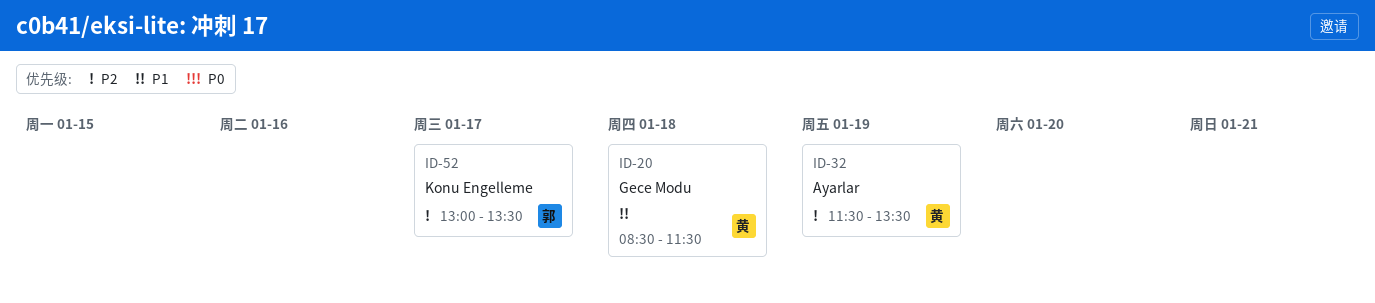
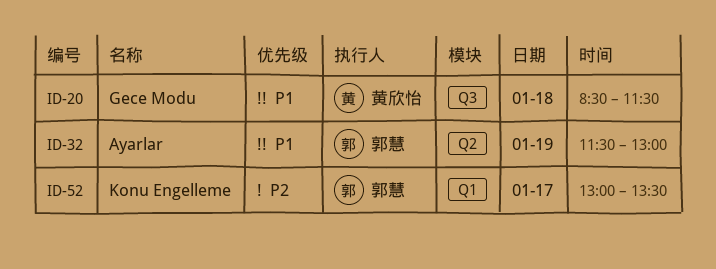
ID-32, owner: 黄欣怡 -> 郭慧
ID-32, priority: P2 -> P1
ID-32, ends: 13:30 -> 13:00

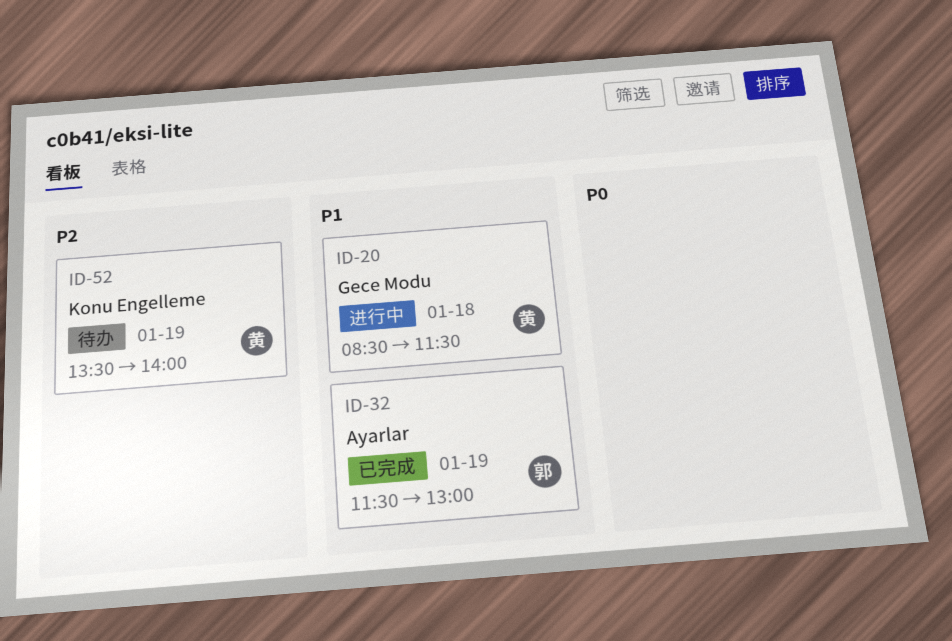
ID-52, owner: 郭慧 -> 黄欣怡
ID-52, day: Jan 17 -> Jan 19
ID-52, begins: 13:00 -> 13:30
ID-52, ends: 13:30 -> 14:00

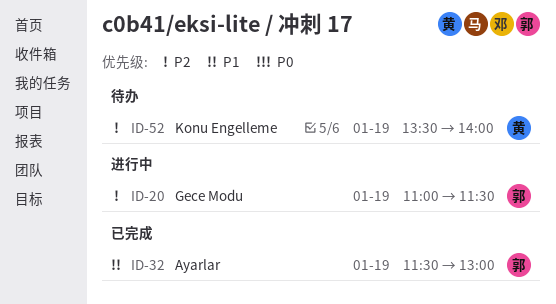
ID-20, owner: 黄 -> 郭
ID-20, priority: P1 -> P2
ID-20, day: Jan 18 -> Jan 19
ID-20, begins: 08:30 -> 11:00

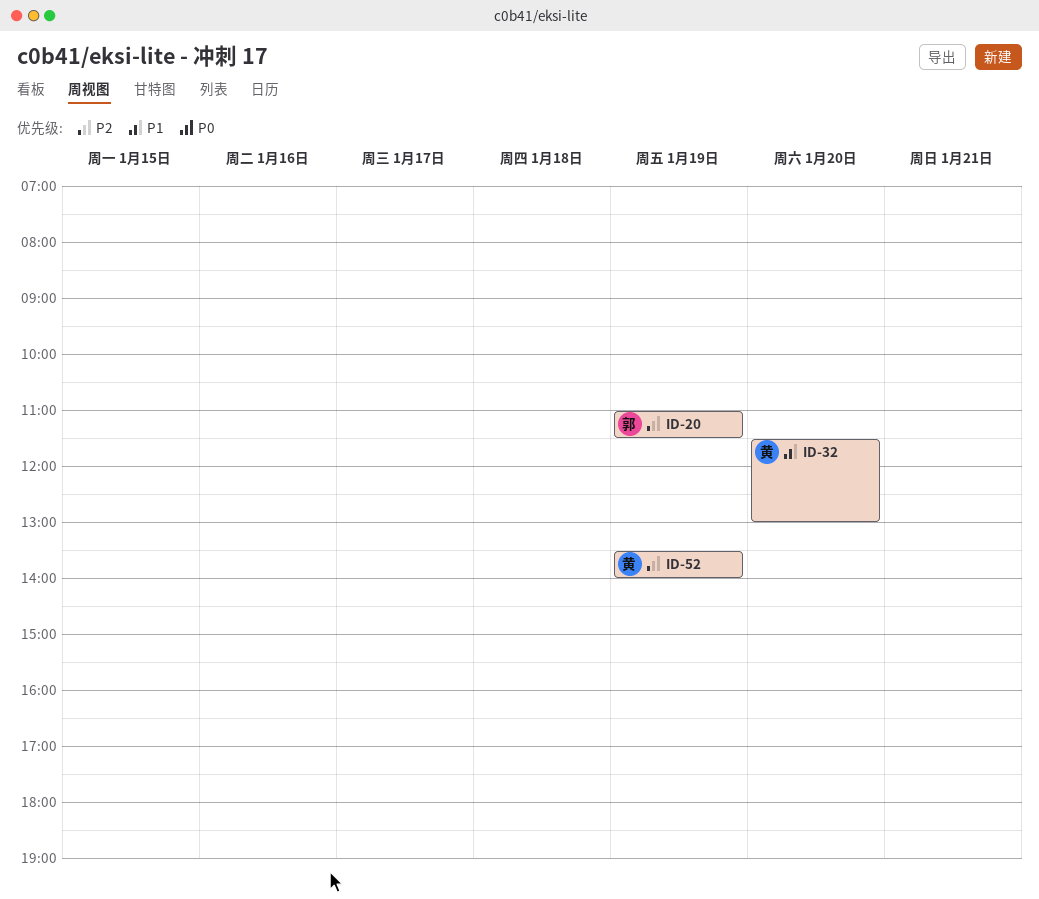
ID-32, owner: 郭 -> 黄
ID-32, day: Jan 19 -> Jan 20

